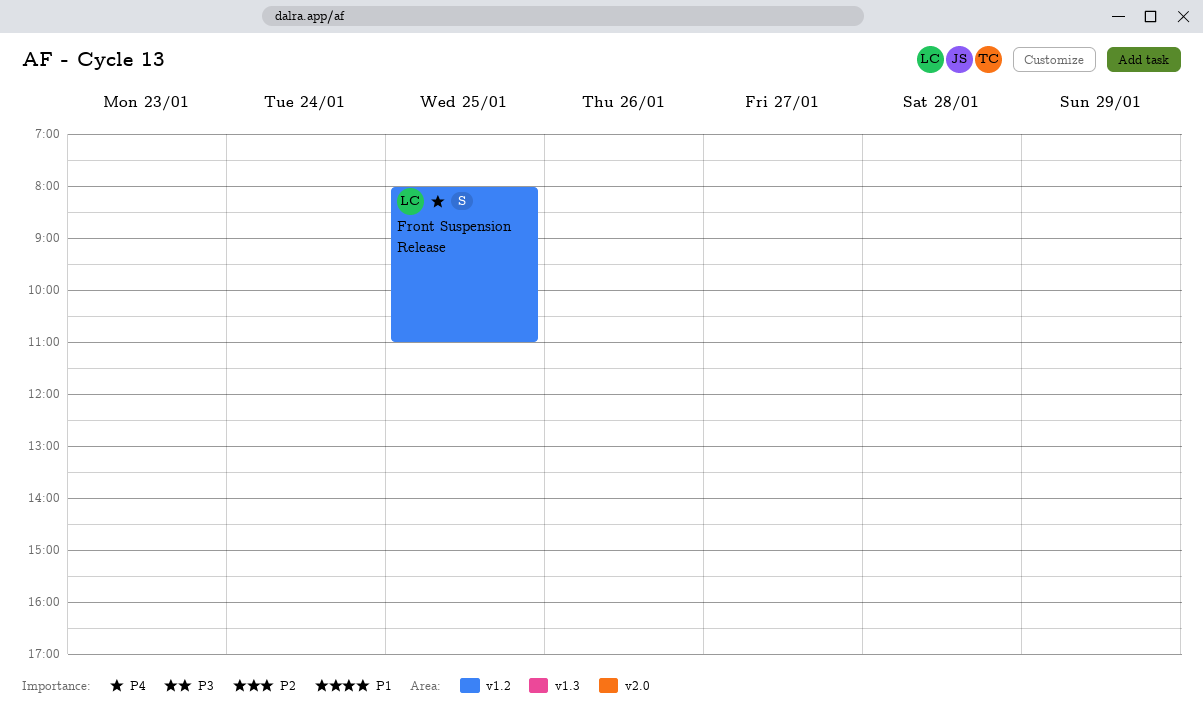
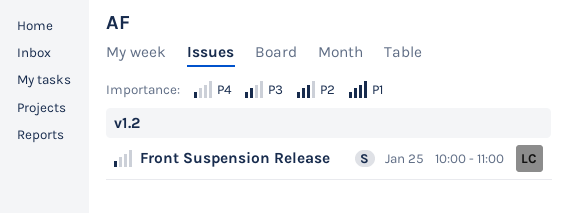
Front Suspension Release, begins: 08:00 -> 10:00

